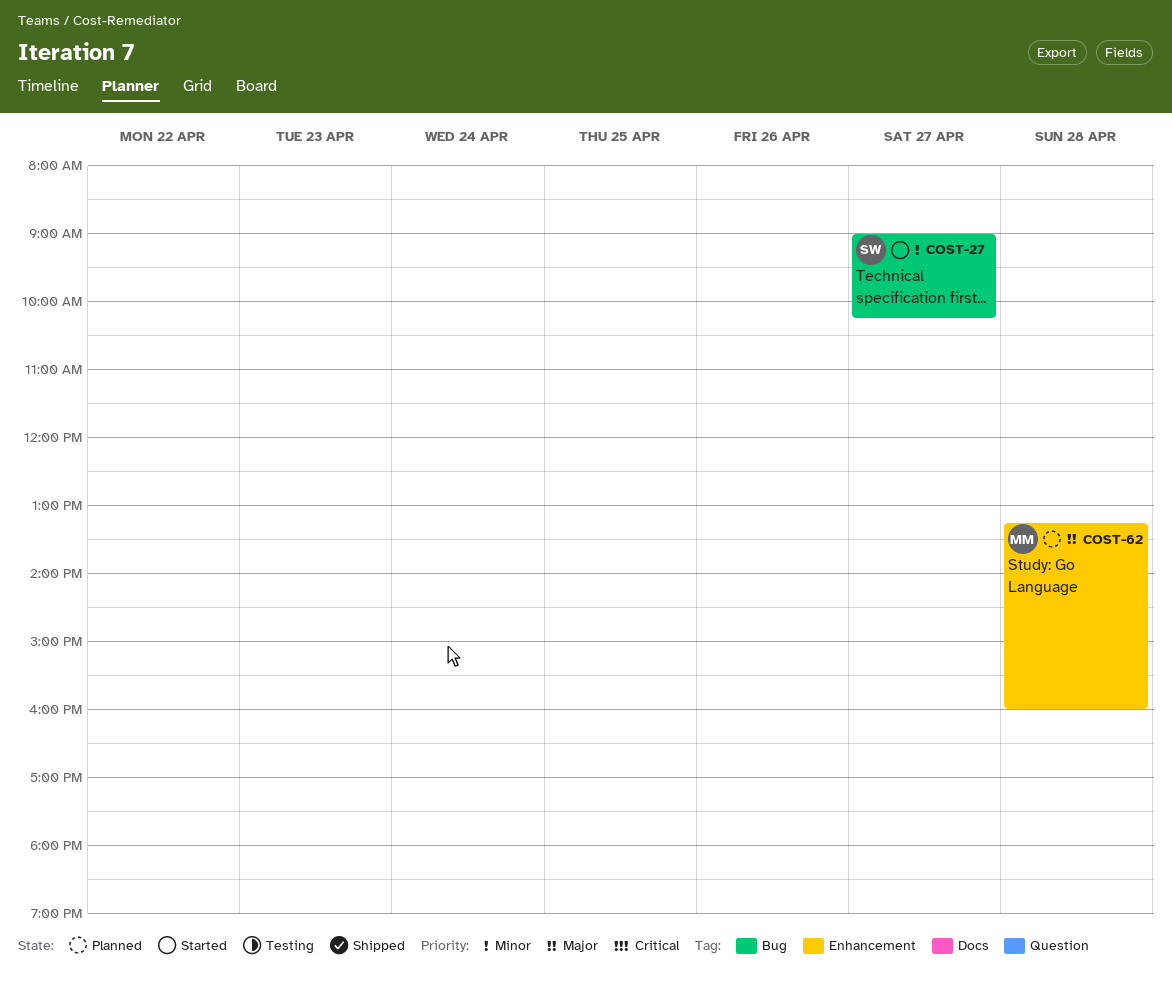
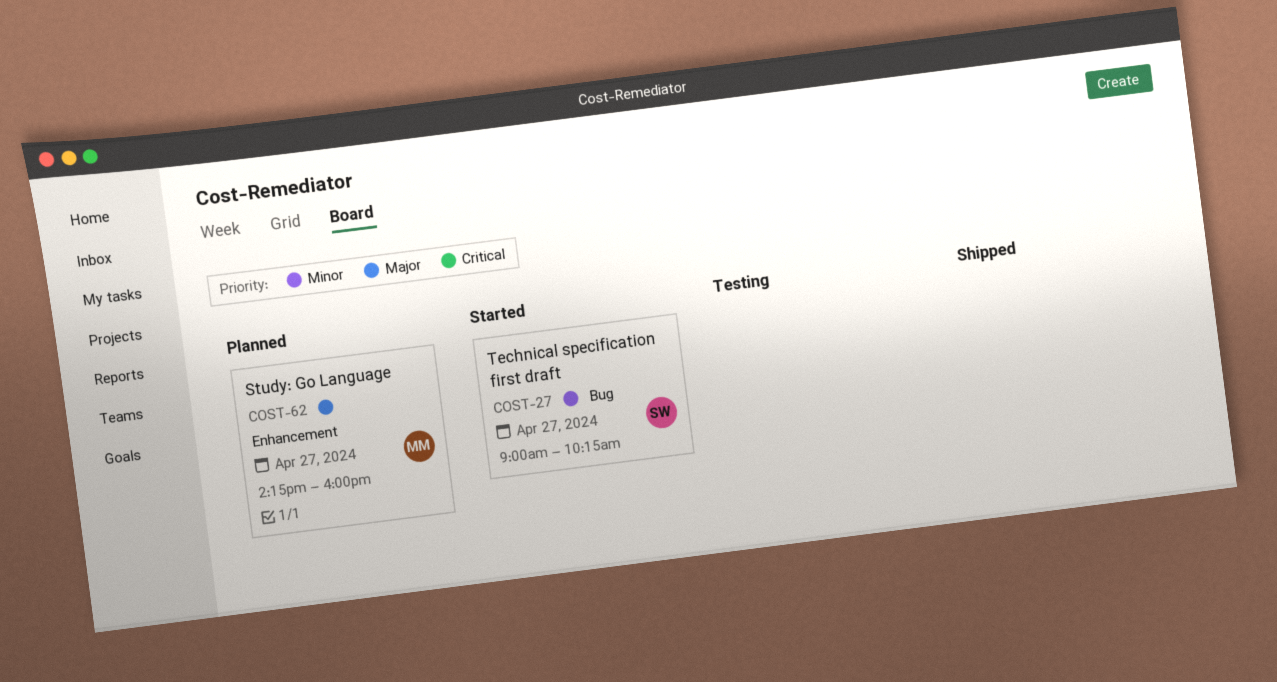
COST-62, day: Apr 28 -> Apr 27
COST-62, begins: 13:15 -> 14:15

